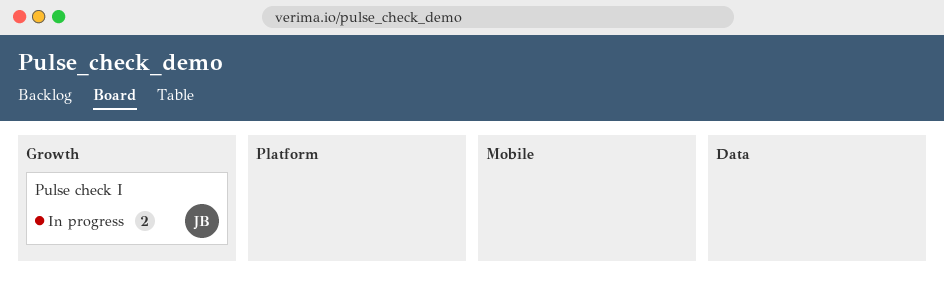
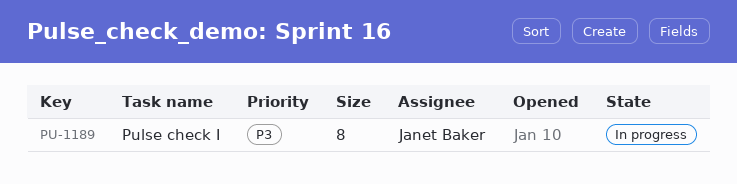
Pulse check I, estimate: 2 -> 8

